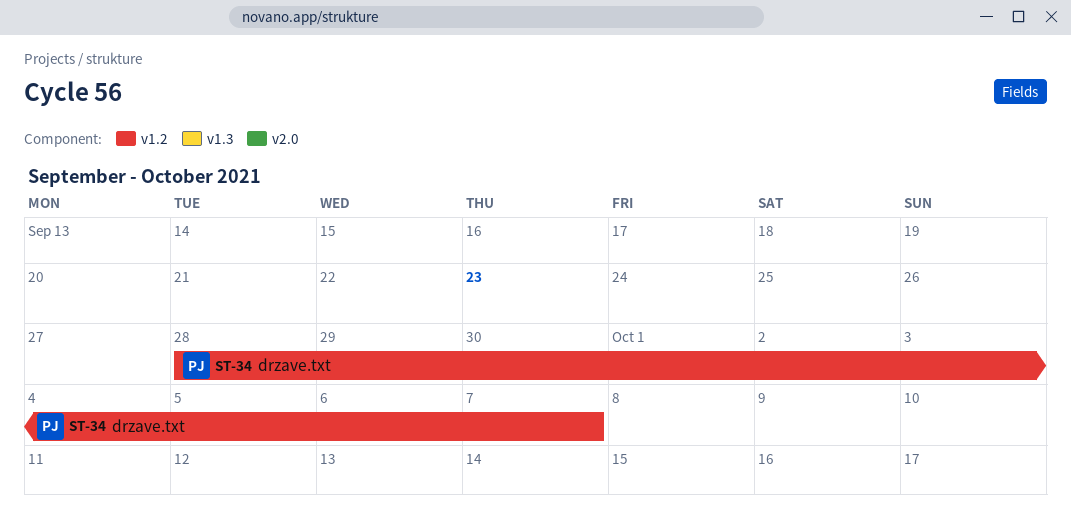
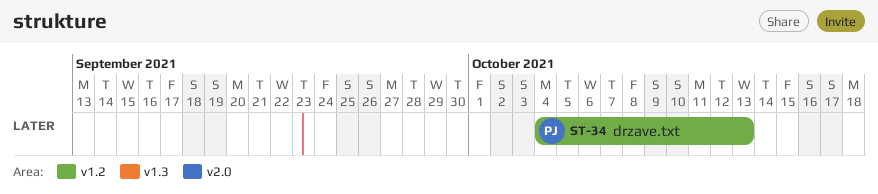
ST-34, start: Sep 28 -> Oct 4
ST-34, due: Oct 7 -> Oct 13

